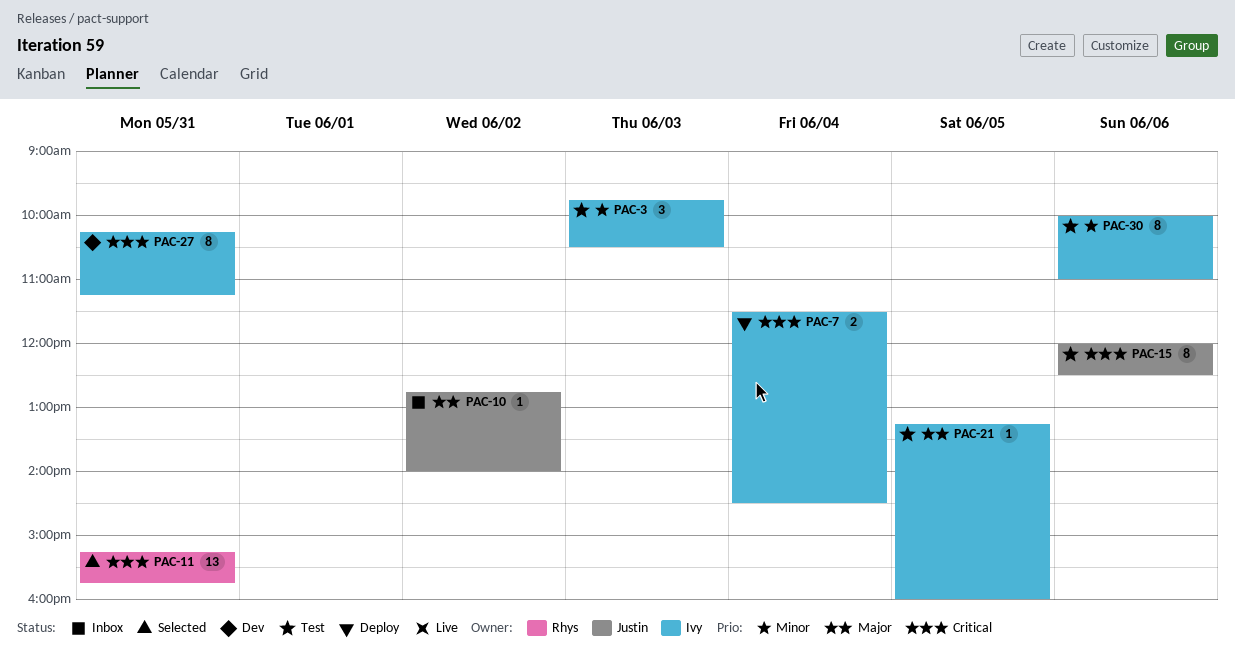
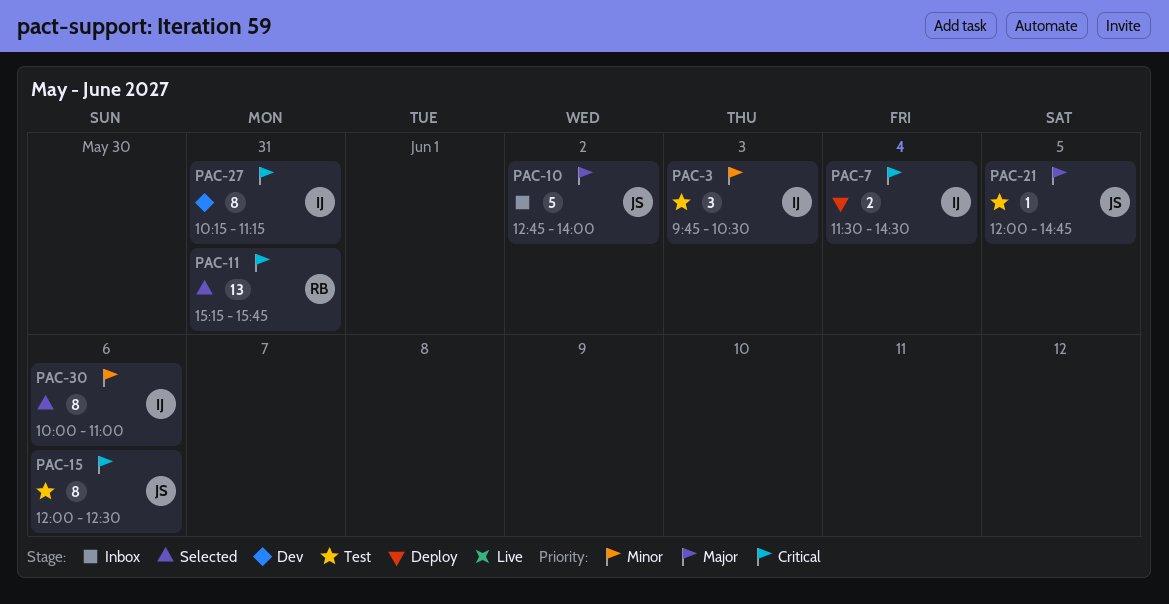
PAC-10, estimate: 1 -> 5
PAC-21, owner: Ivy -> Justin
PAC-21, begins: 13:15 -> 12:00
PAC-21, ends: 16:00 -> 14:45
PAC-30, status: Test -> Selected

